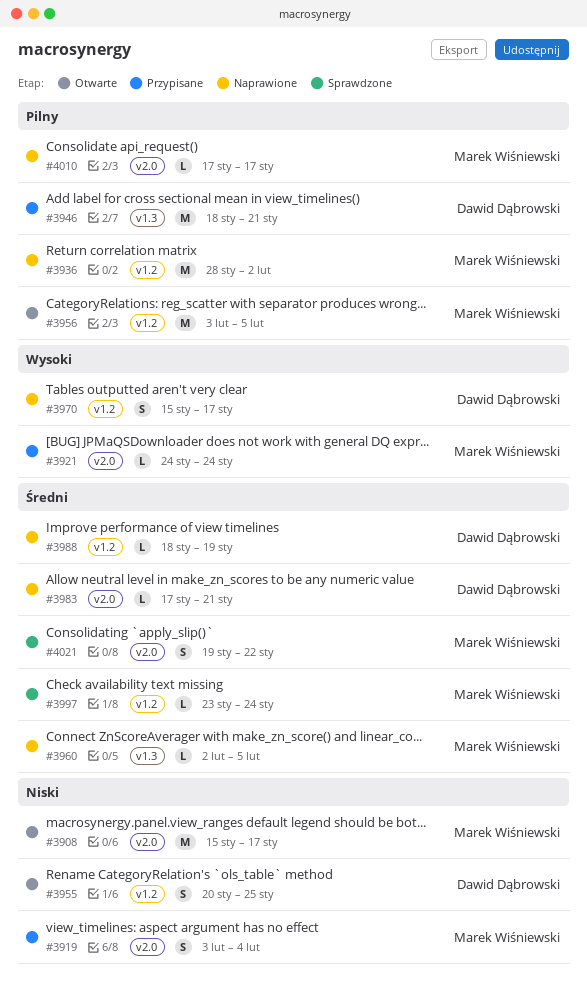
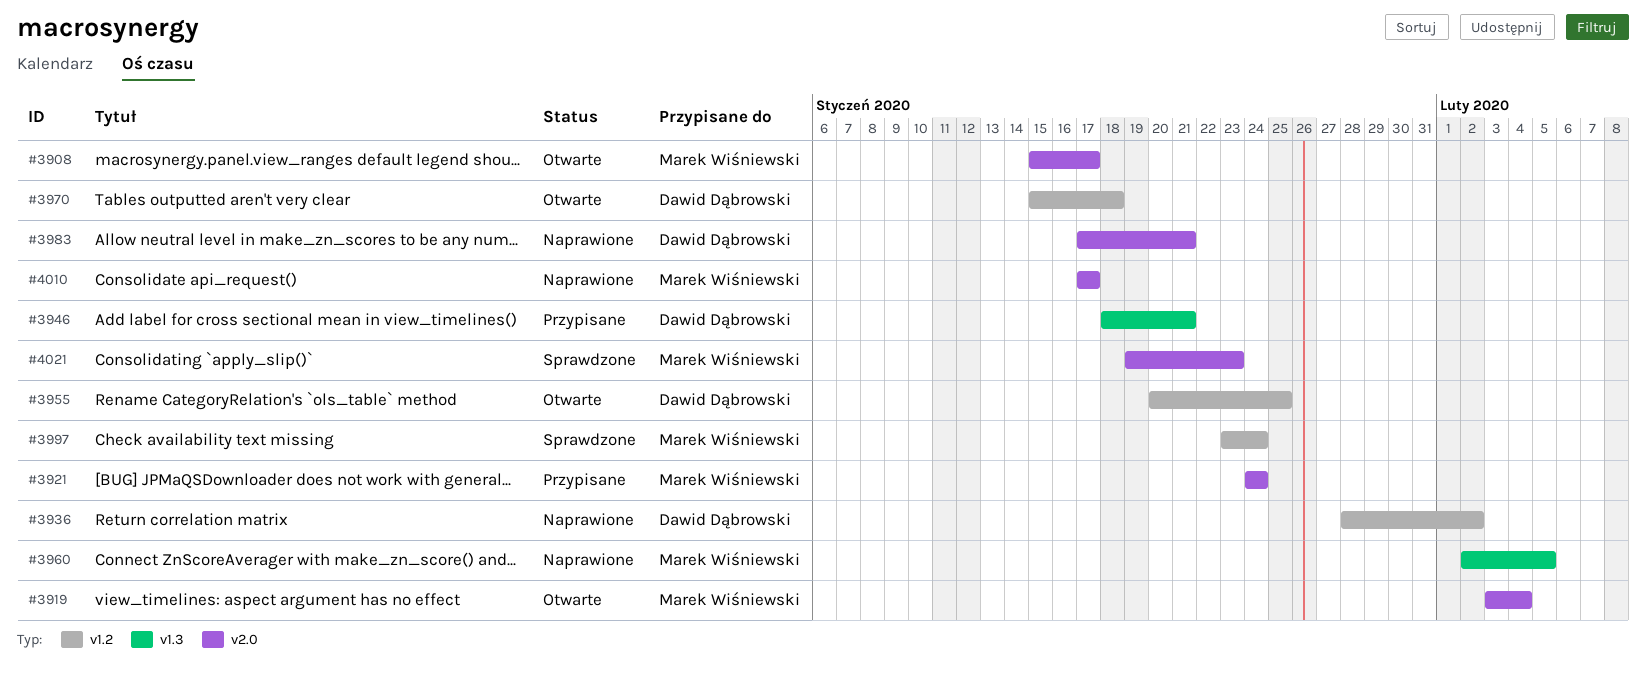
#3919, status: Przypisane -> Otwarte
#3936, owner: Marek Wiśniewski -> Dawid Dąbrowski
#3956: present -> none
#3970, status: Naprawione -> Otwarte
#3970, due: Jan 17 -> Jan 18
#3988: present -> none
#4021, due: Jan 22 -> Jan 23

